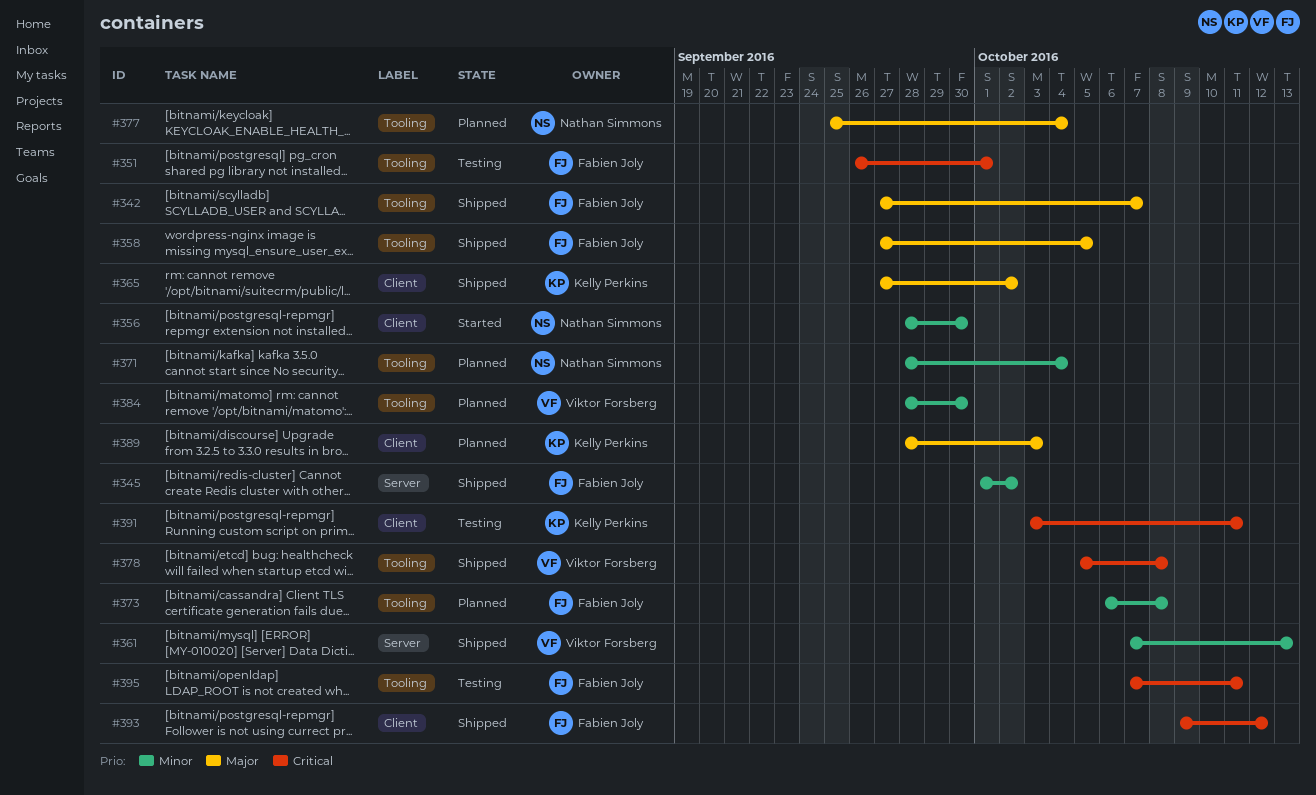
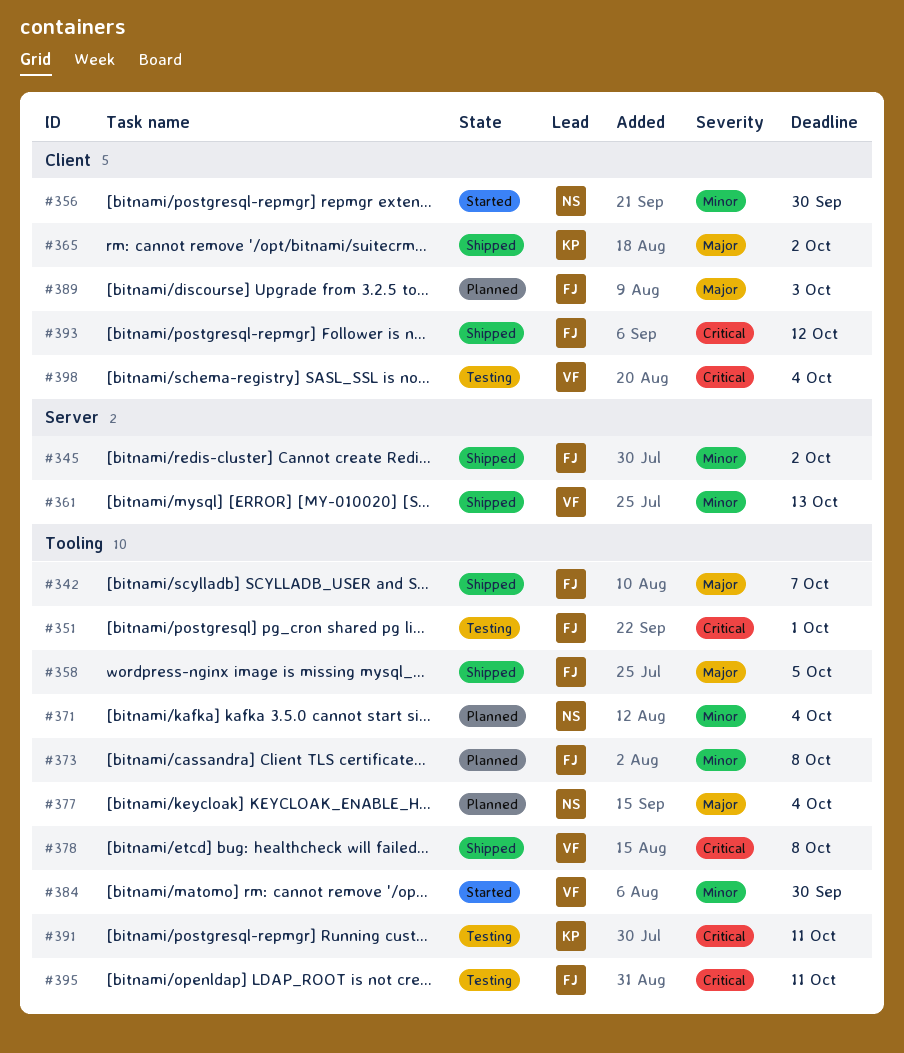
#384, status: Planned -> Started
#389, owner: Kelly Perkins -> Fabien Joly
#391, label: Client -> Tooling
#398: none -> present

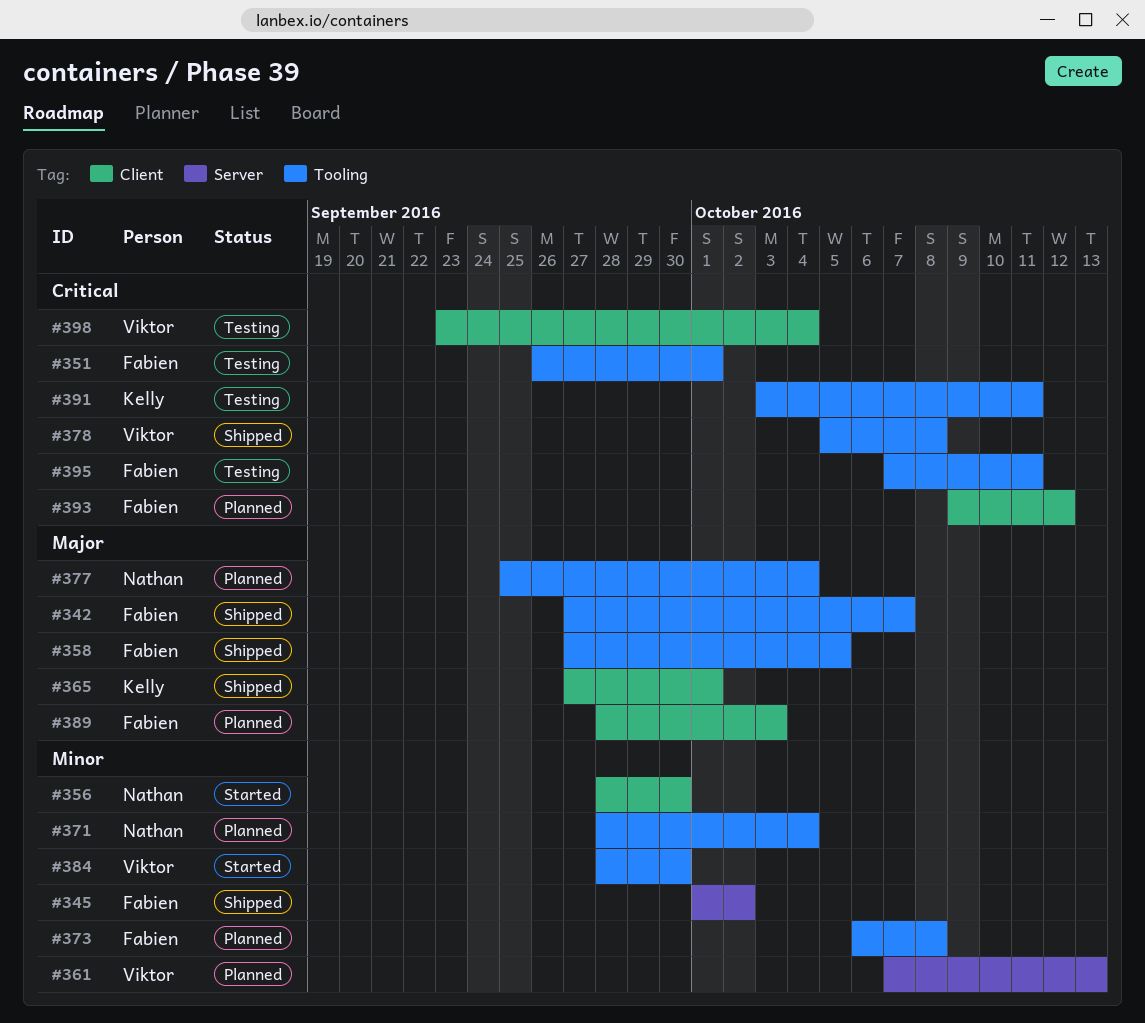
#361, status: Shipped -> Planned
#365, due: Oct 2 -> Oct 1
#393, status: Shipped -> Planned

